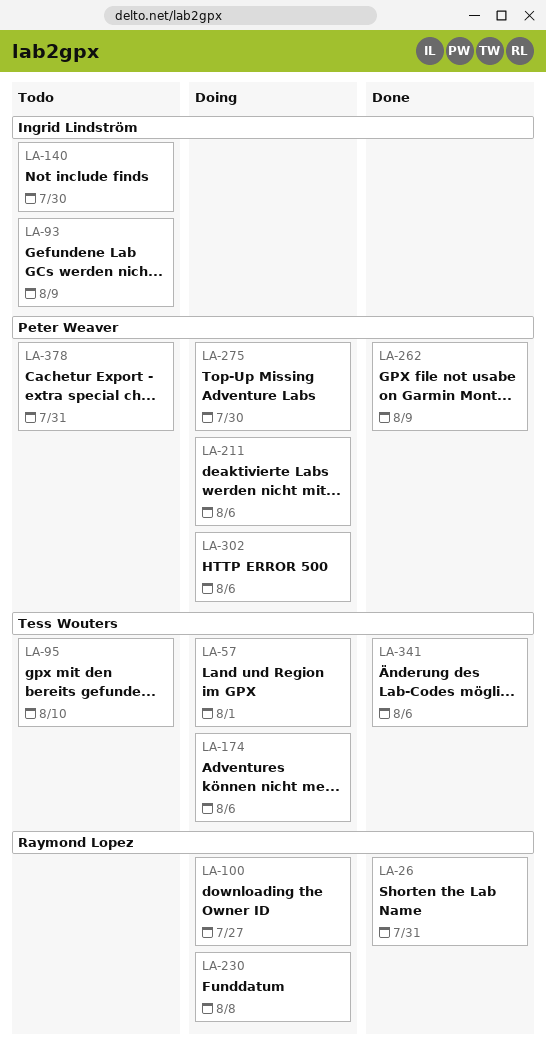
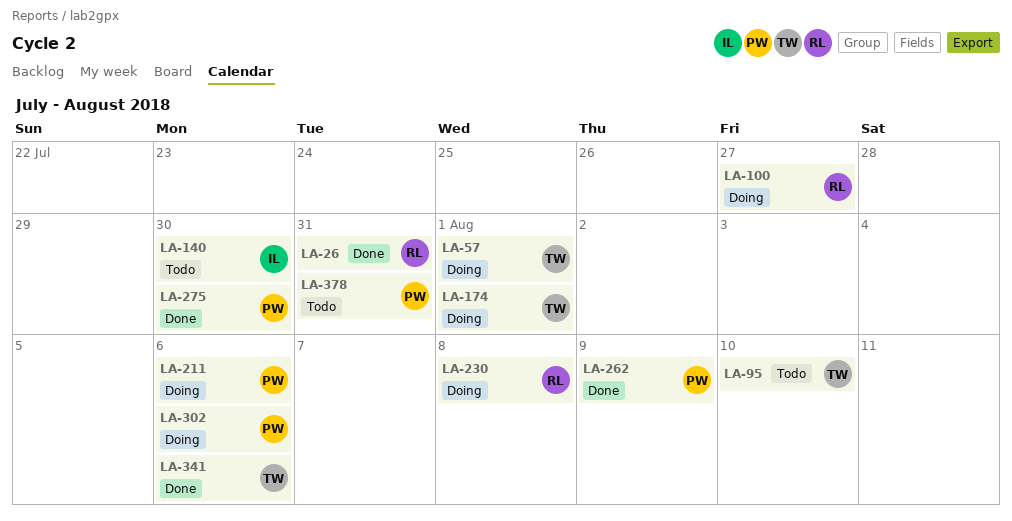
LA-93: present -> none
LA-174, due: Aug 6 -> Aug 1
LA-275, status: Doing -> Done

